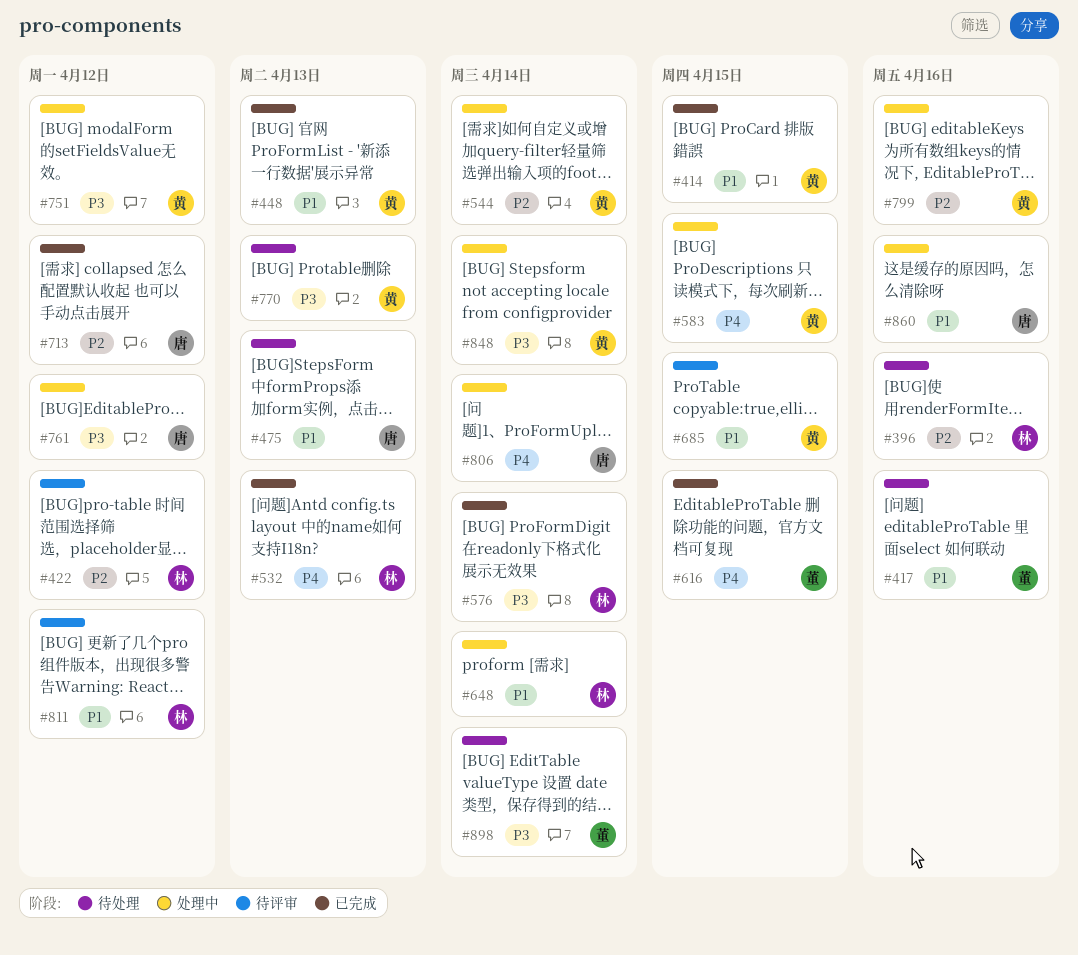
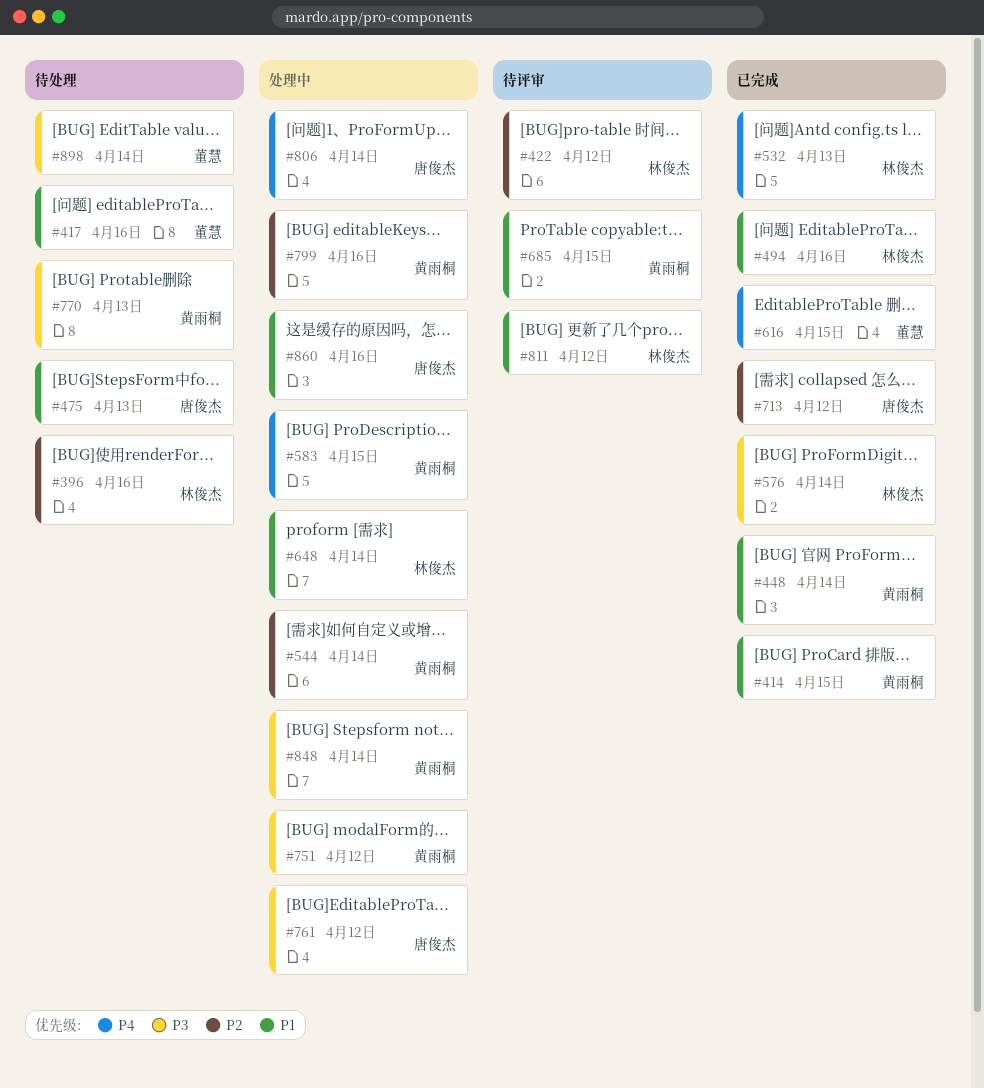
#448, due: Apr 13 -> Apr 14
#494: none -> present

